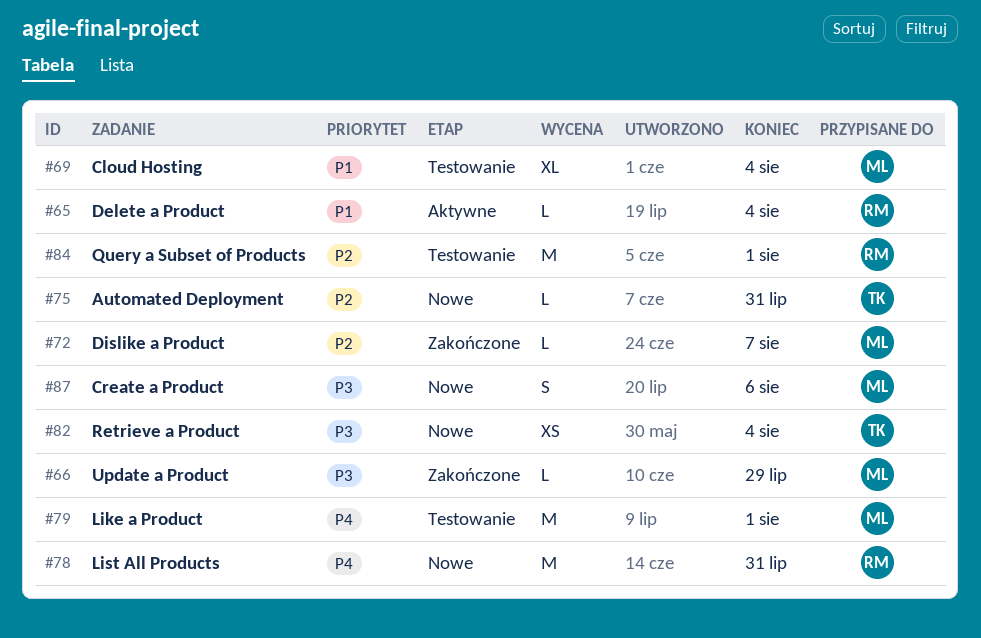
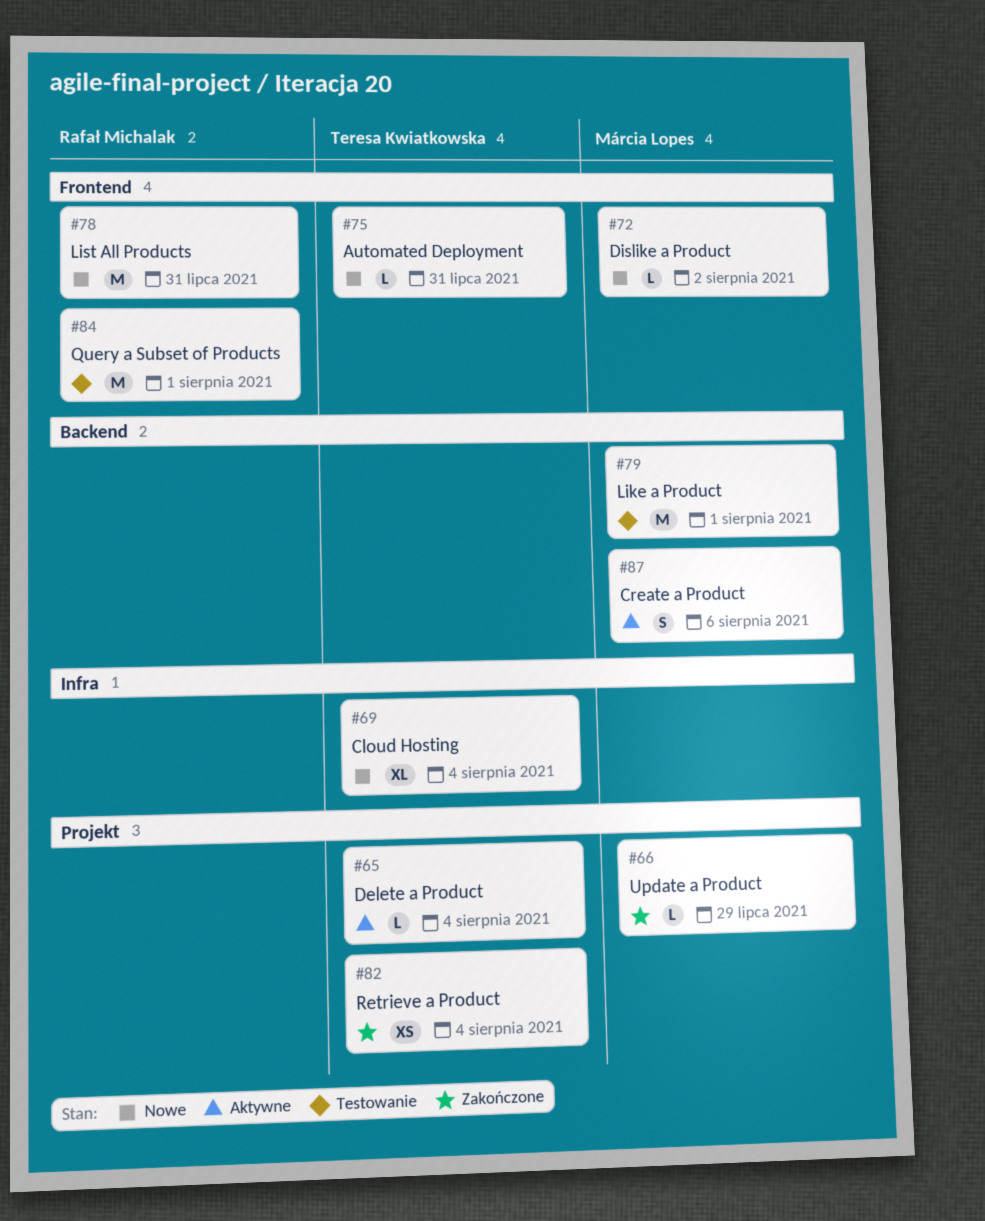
#65, owner: Rafał Michalak -> Teresa Kwiatkowska
#69, status: Testowanie -> Nowe
#69, owner: Márcia Lopes -> Teresa Kwiatkowska
#72, status: Zakończone -> Nowe
#72, due: Aug 7 -> Aug 2
#82, status: Nowe -> Zakończone
#87, status: Nowe -> Aktywne

